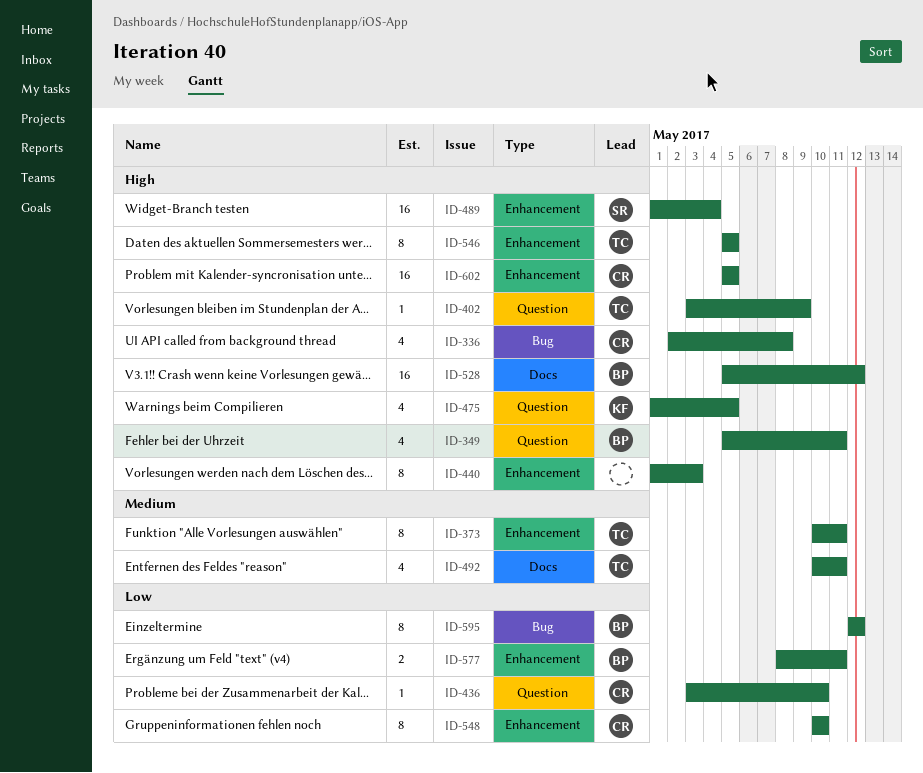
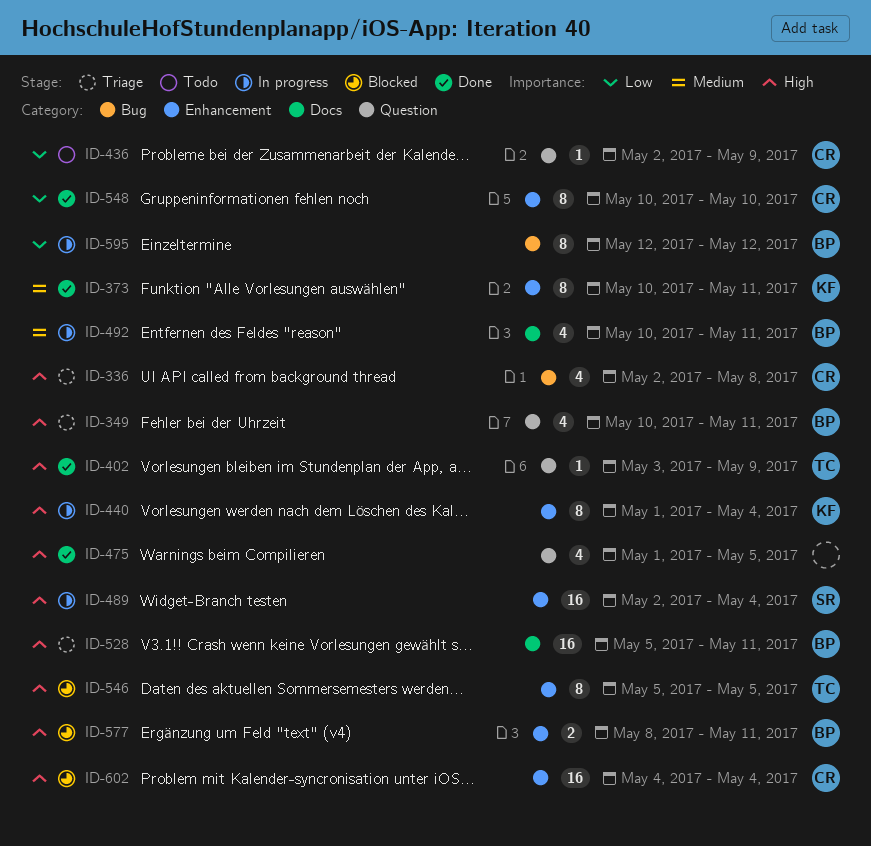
ID-349, start: May 5 -> May 10
ID-373, owner: TC -> KF
ID-436, start: May 3 -> May 2
ID-436, due: May 10 -> May 9
ID-440, owner: none -> KF
ID-440, due: May 3 -> May 4
ID-475, owner: KF -> none
ID-489, start: May 1 -> May 2
ID-492, owner: TC -> BP
ID-528, due: May 12 -> May 11
ID-577, priority: Low -> High
ID-602, start: May 5 -> May 4
ID-602, due: May 5 -> May 4

